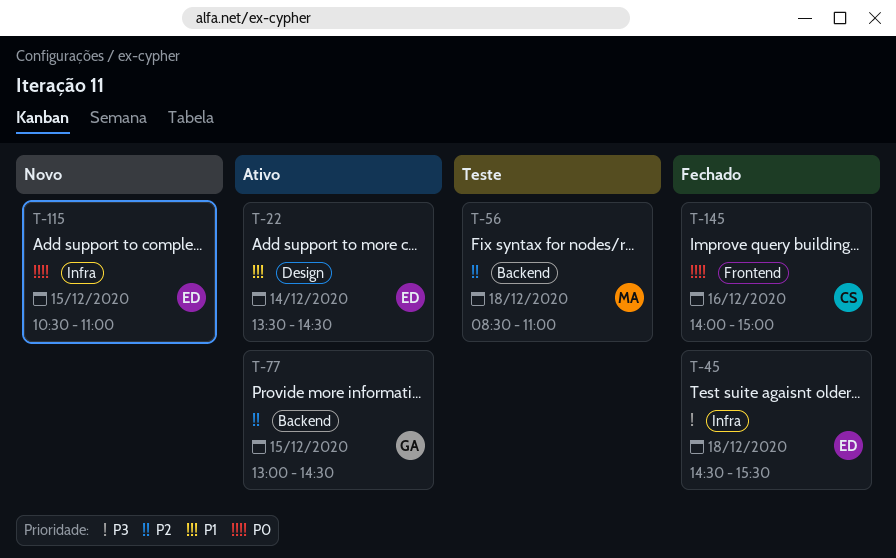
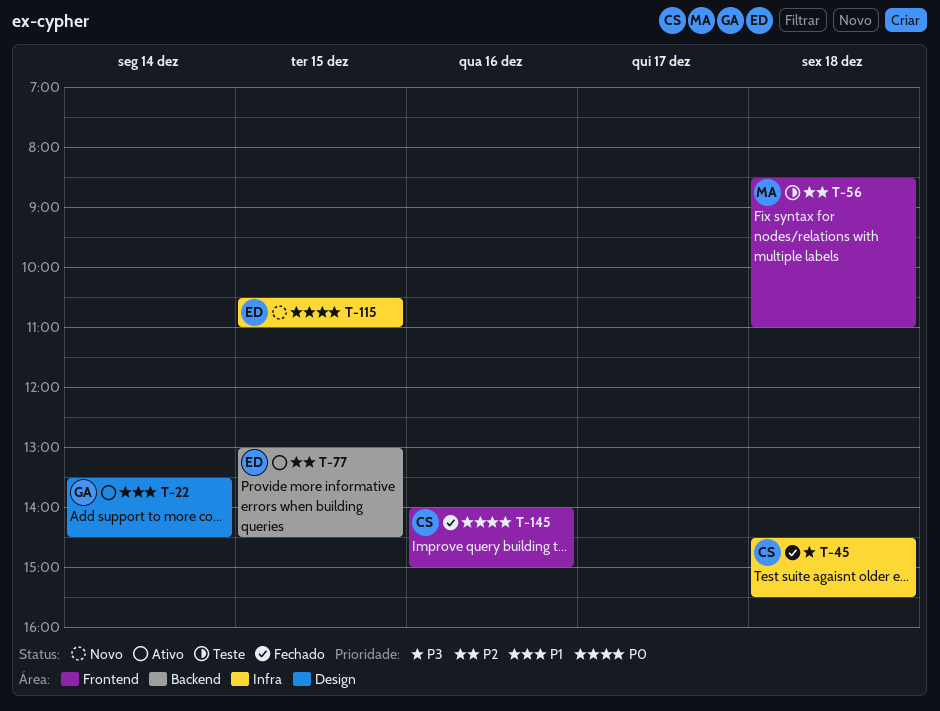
T-22, owner: ED -> GA
T-45, owner: ED -> CS
T-56, label: Backend -> Frontend
T-77, owner: GA -> ED

